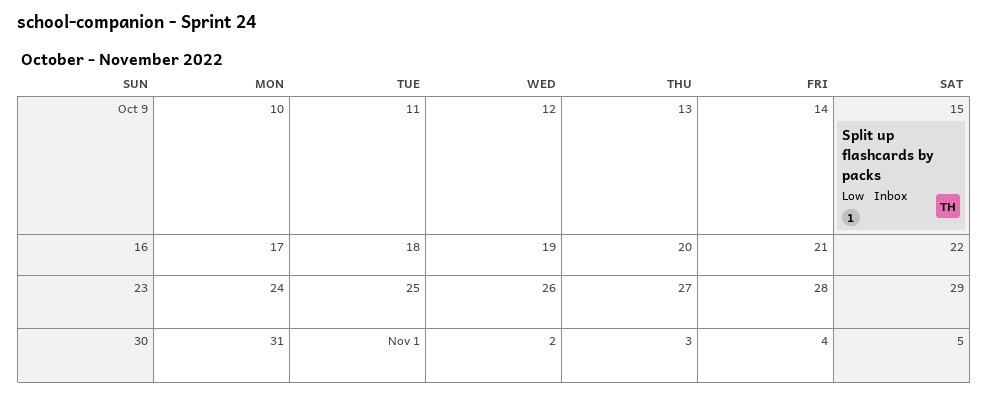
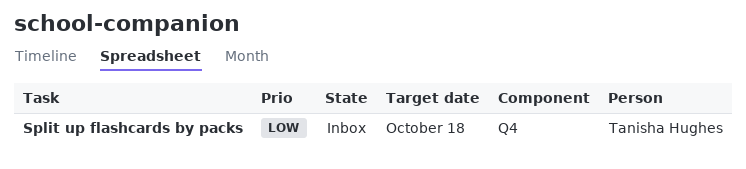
Split up flashcards by packs, due: Oct 15 -> Oct 18

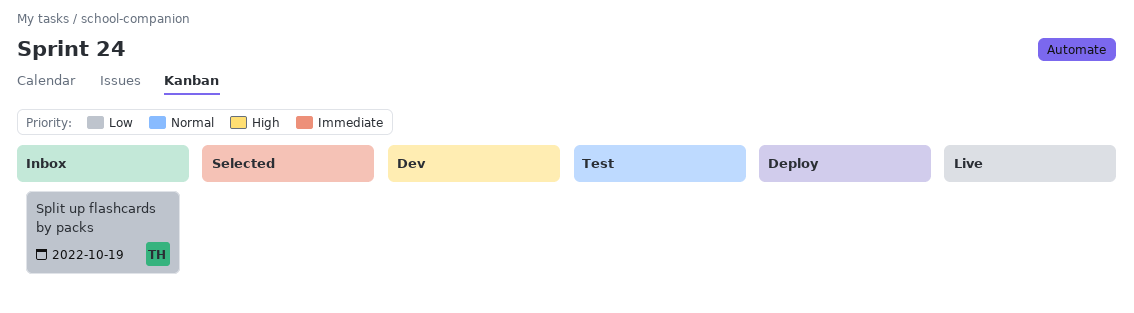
Split up flashcards by packs, due: Oct 18 -> Oct 19

